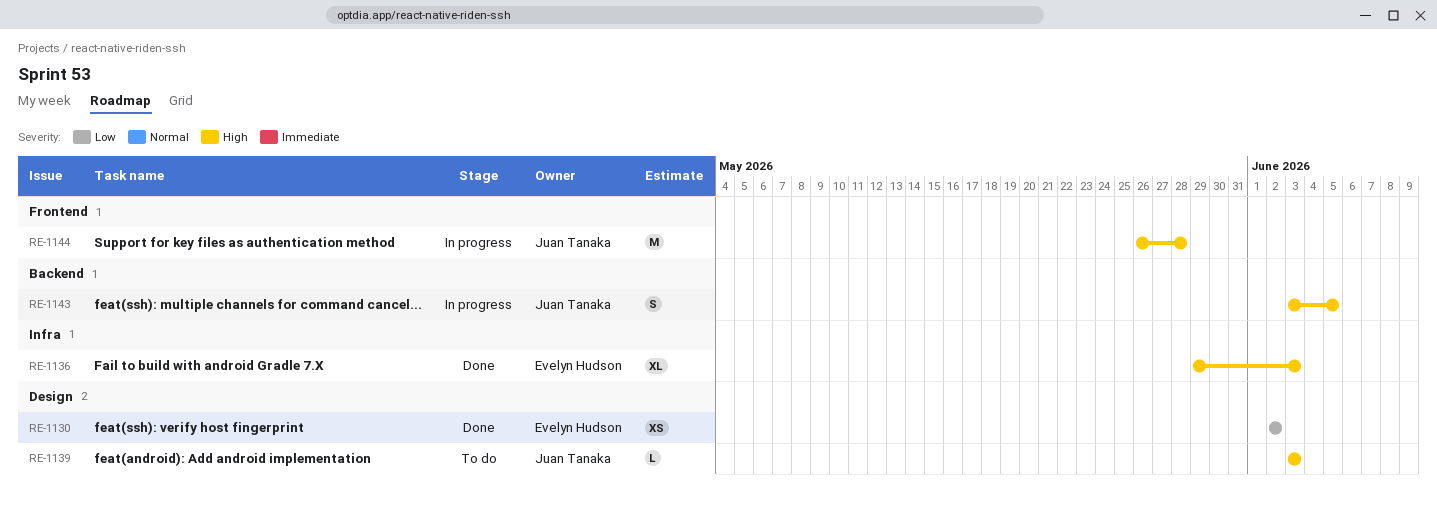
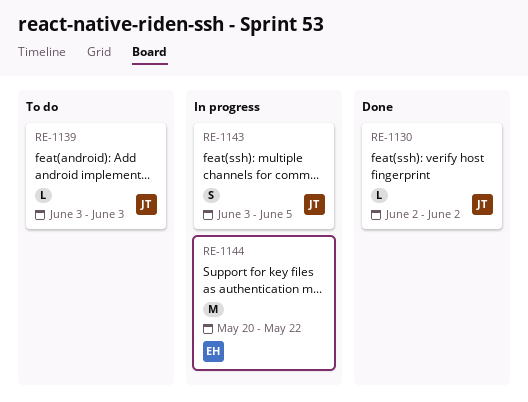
RE-1130, owner: Evelyn Hudson -> Juan Tanaka
RE-1130, estimate: XS -> L
RE-1136: present -> none
RE-1144, owner: Juan Tanaka -> Evelyn Hudson
RE-1144, start: May 26 -> May 20
RE-1144, due: May 28 -> May 22

